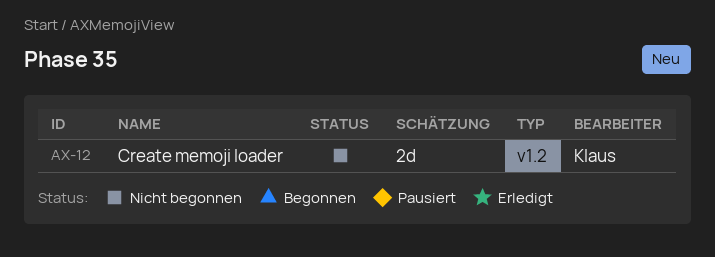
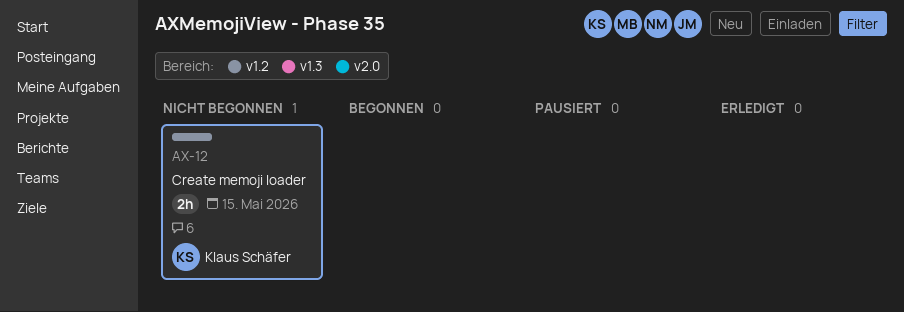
AX-12, estimate: 2d -> 2h

